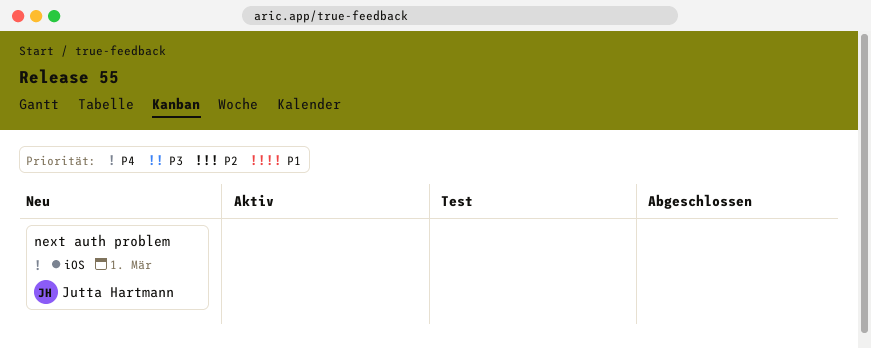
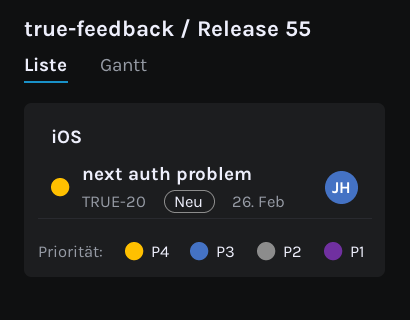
next auth problem, due: Mar 1 -> Feb 26

